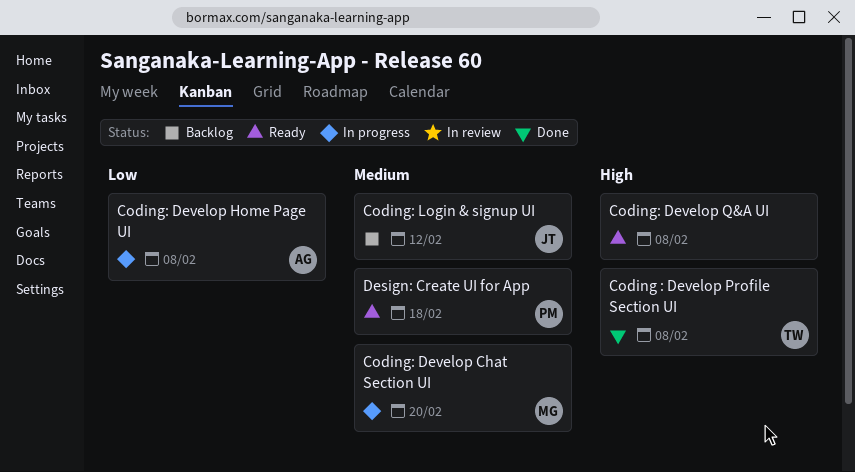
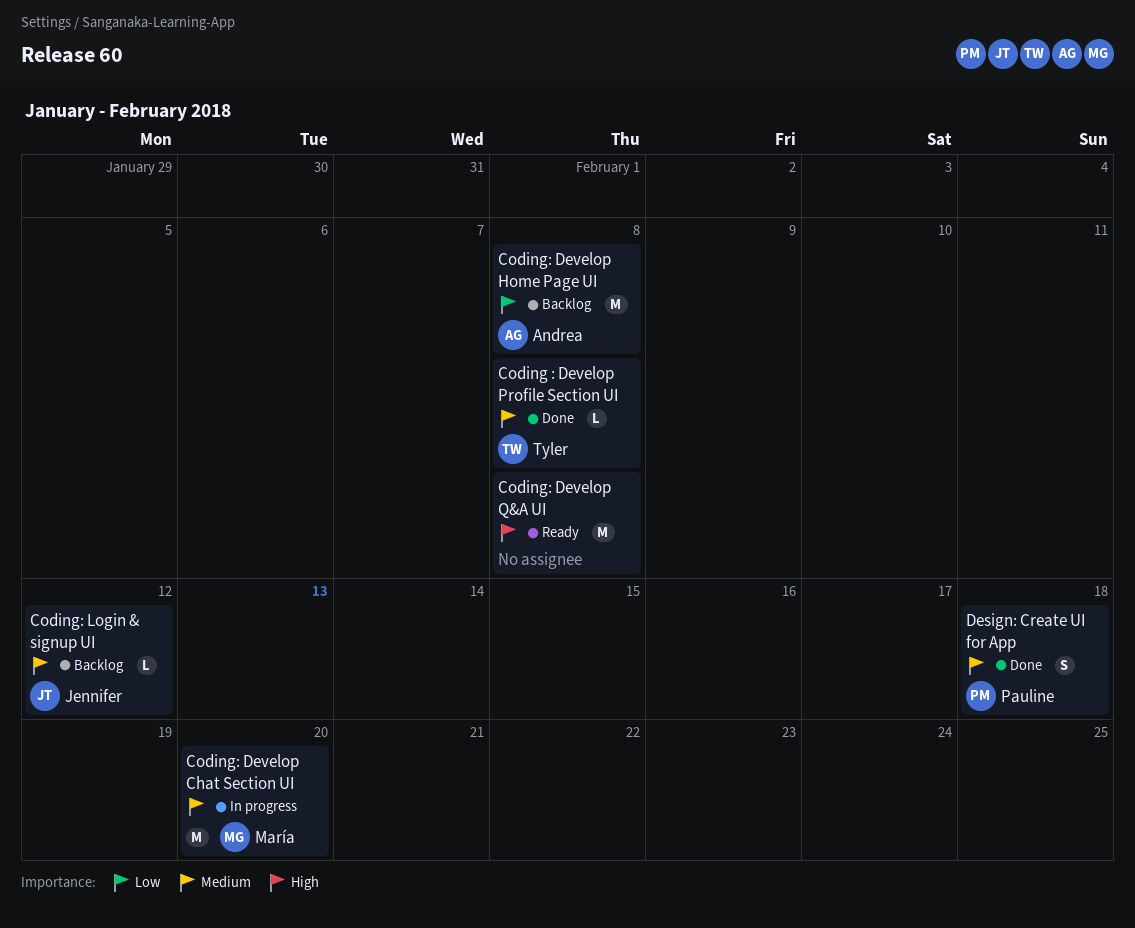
Coding : Develop Profile Section UI, priority: High -> Medium
Coding: Develop Home Page UI, status: In progress -> Backlog
Design: Create UI for App, status: Ready -> Done

